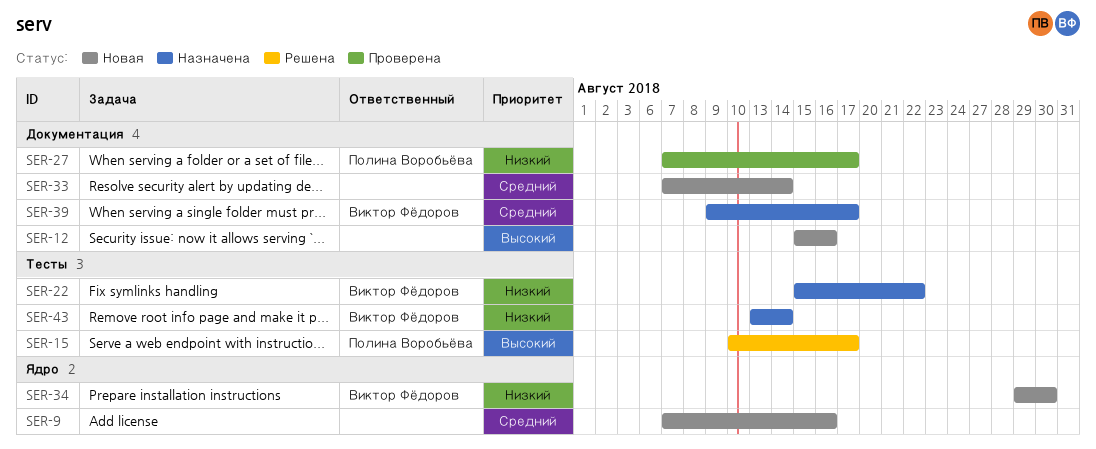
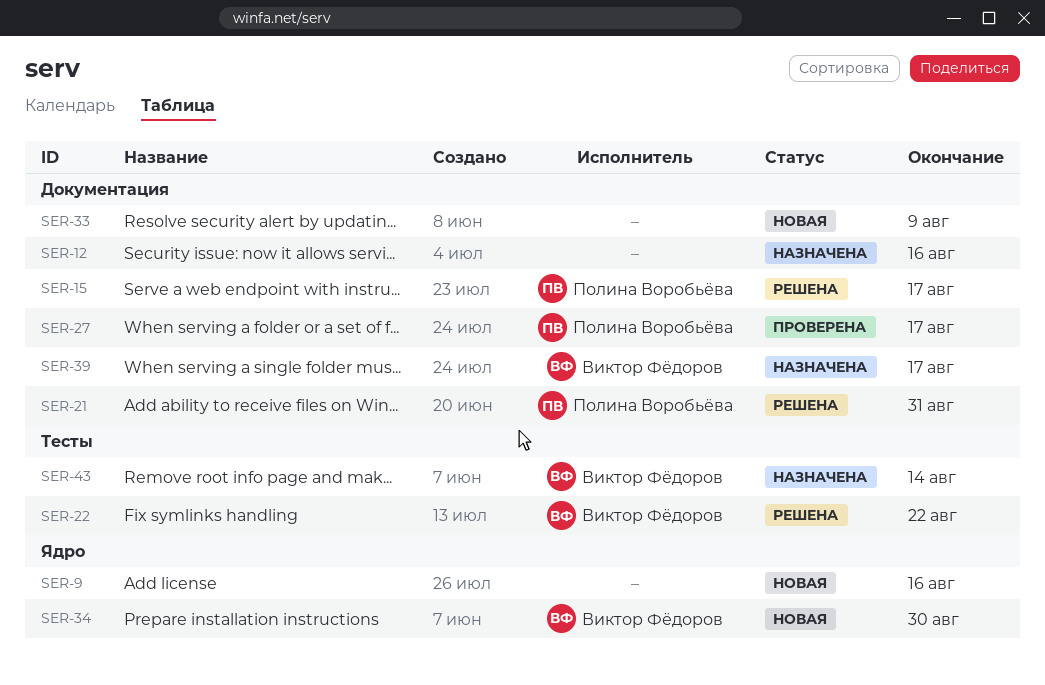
SER-12, status: Новая -> Назначена
SER-15, label: Тесты -> Документация
SER-21: none -> present
SER-22, status: Назначена -> Решена
SER-33, due: Aug 14 -> Aug 9

